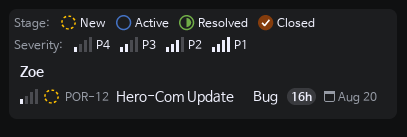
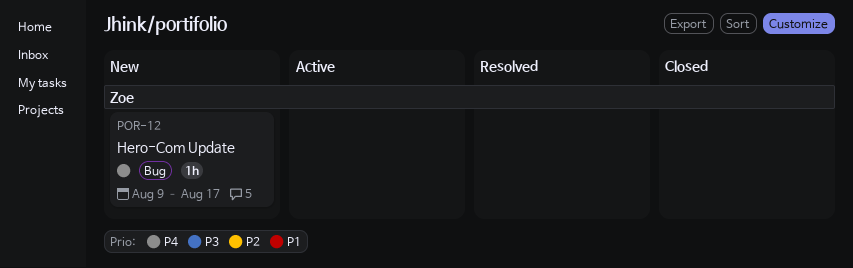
POR-12, estimate: 16h -> 1h
POR-12, due: Aug 20 -> Aug 17

